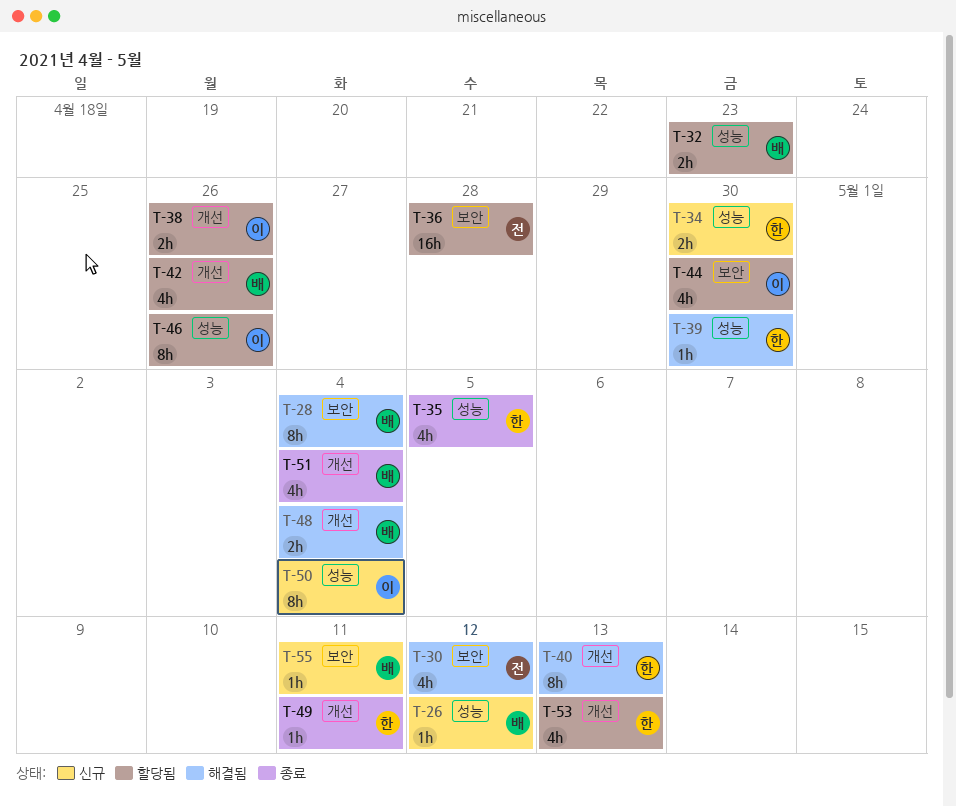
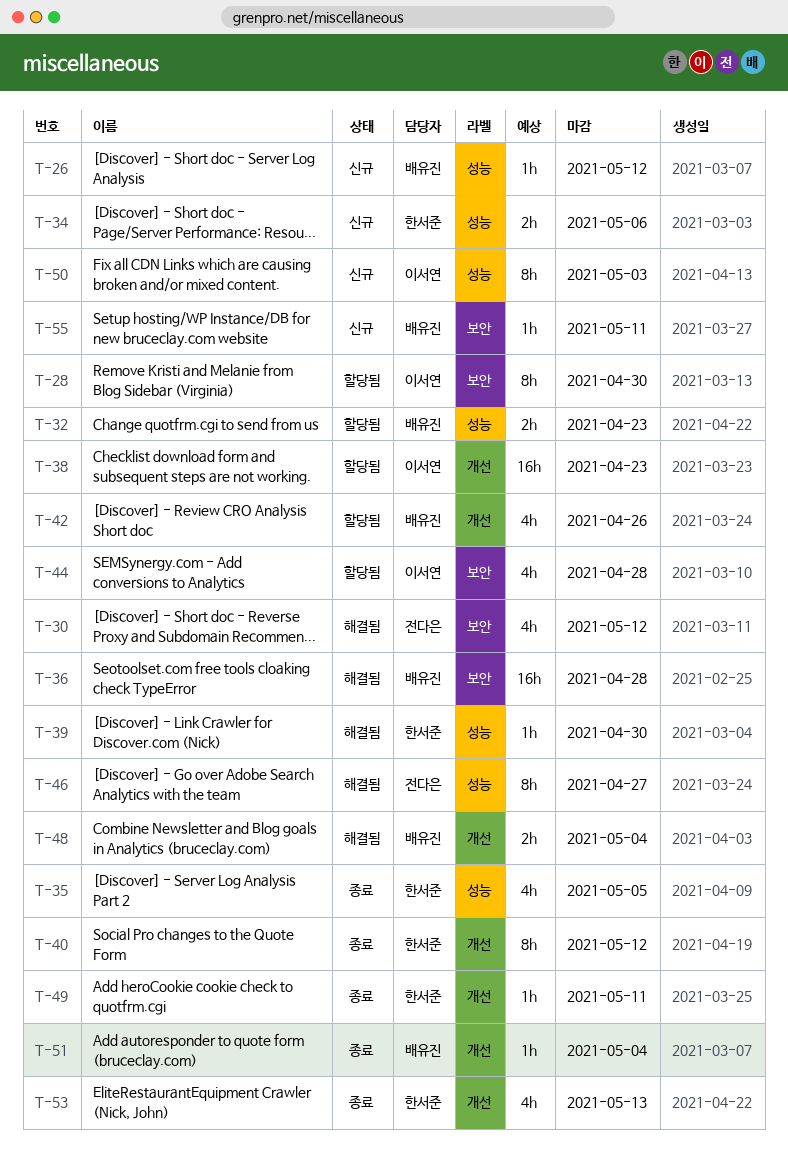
T-28, status: 해결됨 -> 할당됨
T-28, owner: 배유진 -> 이서연
T-28, due: May 4 -> Apr 30
T-34, due: Apr 30 -> May 6
T-36, status: 할당됨 -> 해결됨
T-36, owner: 전다은 -> 배유진
T-38, estimate: 2h -> 16h
T-38, due: Apr 26 -> Apr 23
T-40, status: 해결됨 -> 종료
T-40, due: May 13 -> May 12
T-44, due: Apr 30 -> Apr 28
T-46, status: 할당됨 -> 해결됨
T-46, owner: 이서연 -> 전다은
T-46, due: Apr 26 -> Apr 27
T-50, due: May 4 -> May 3
T-51, estimate: 4h -> 1h
T-53, status: 할당됨 -> 종료

